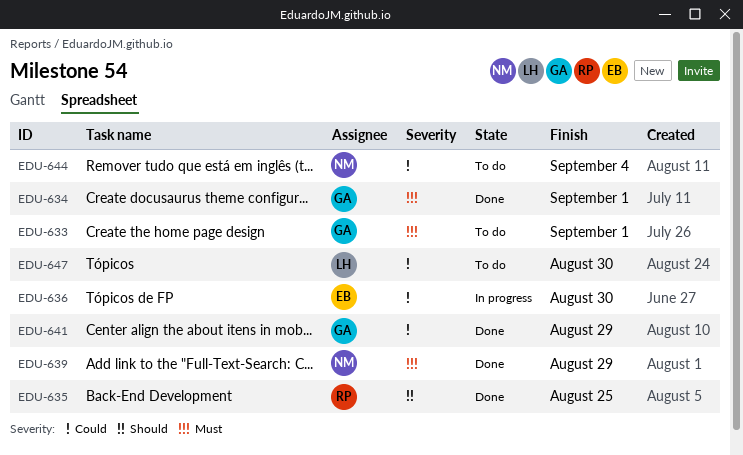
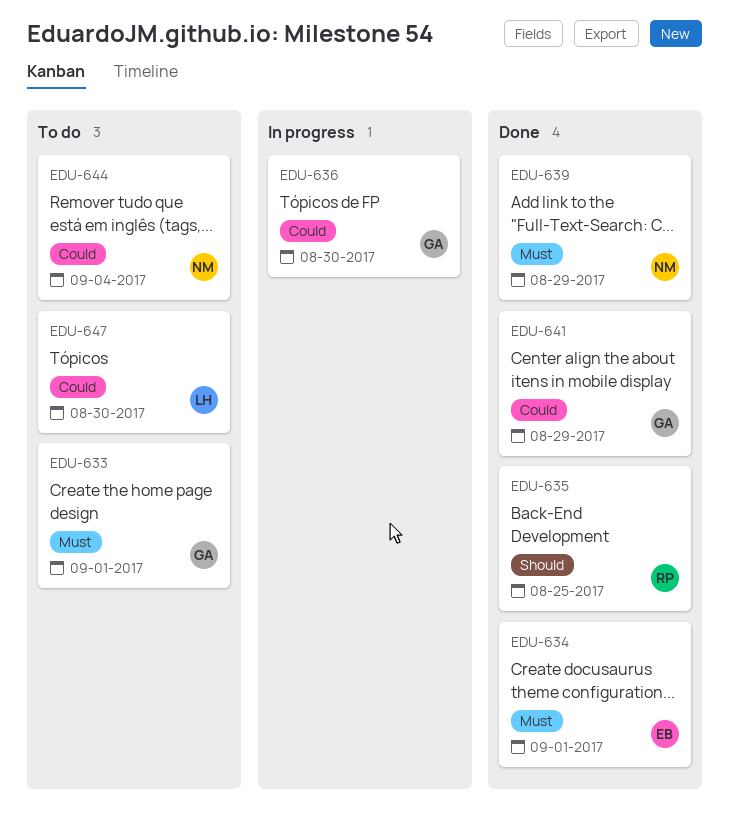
EDU-634, owner: GA -> EB
EDU-636, owner: EB -> GA

